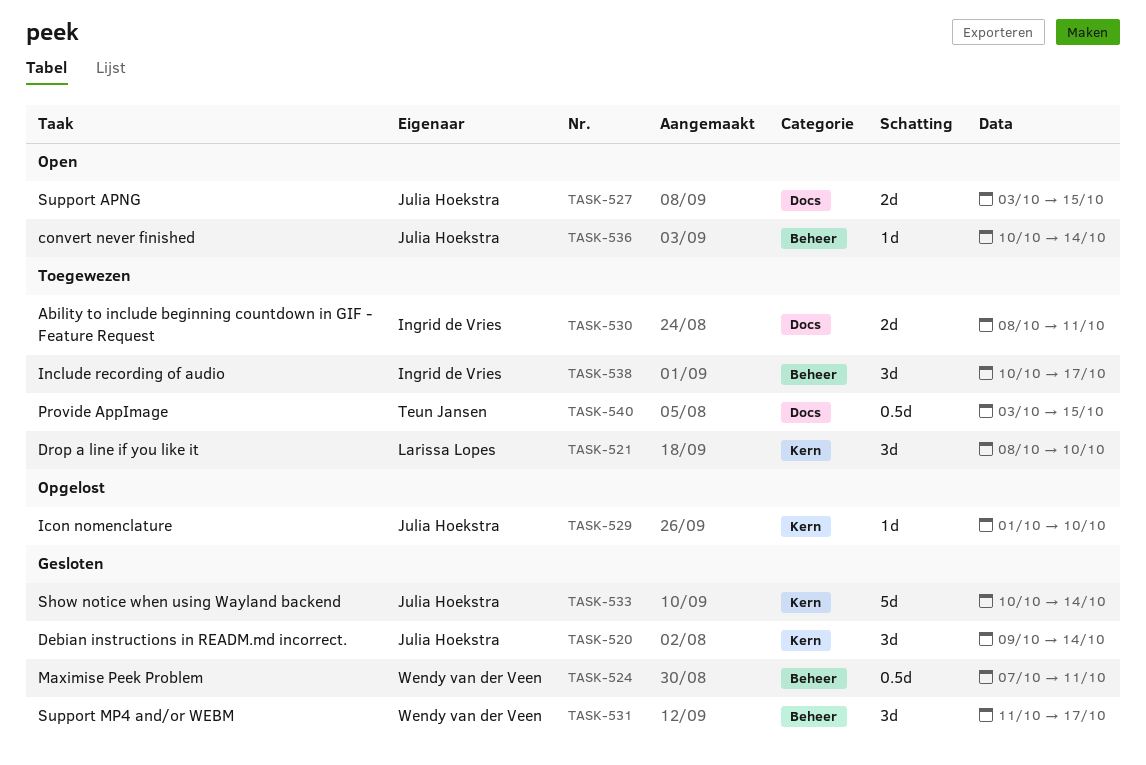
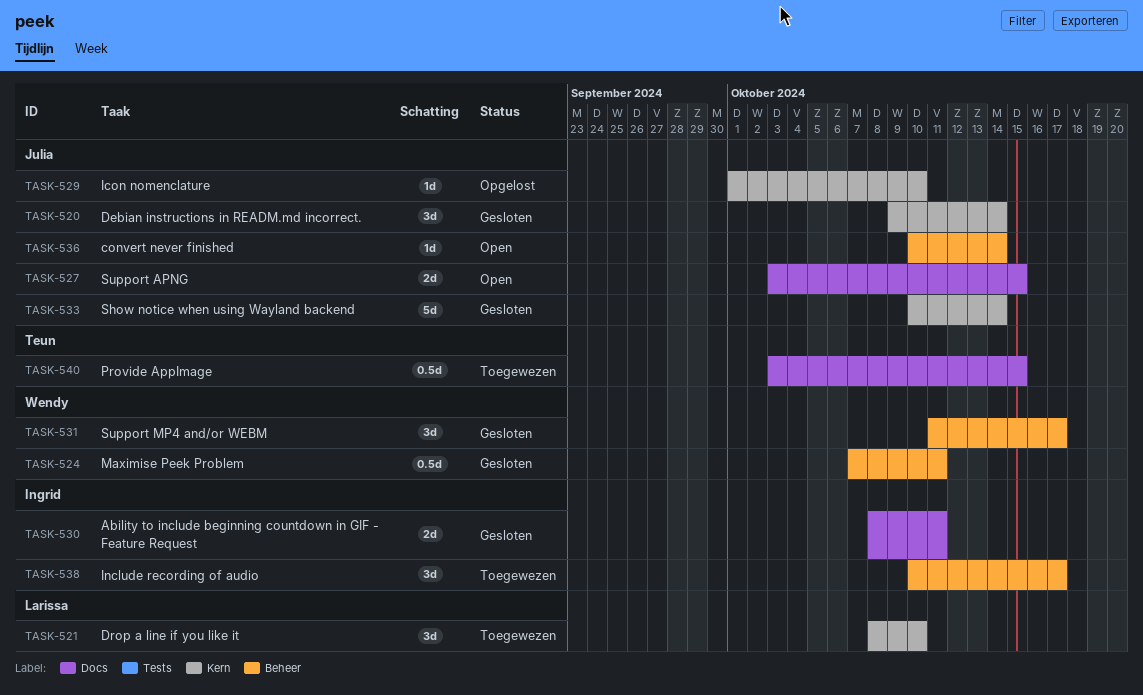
TASK-530, status: Toegewezen -> Gesloten

